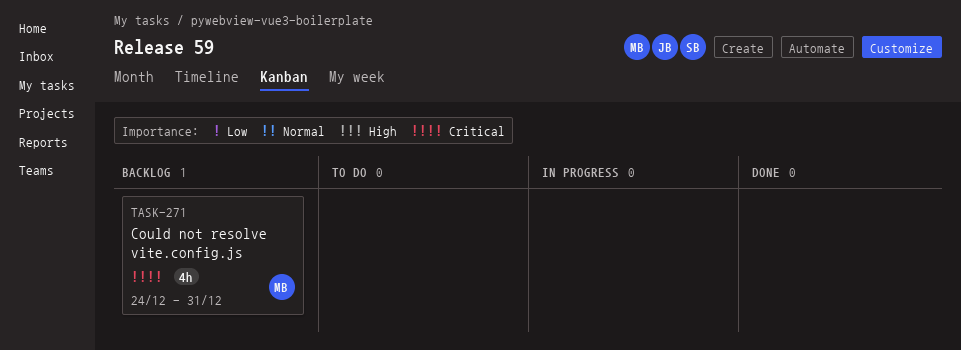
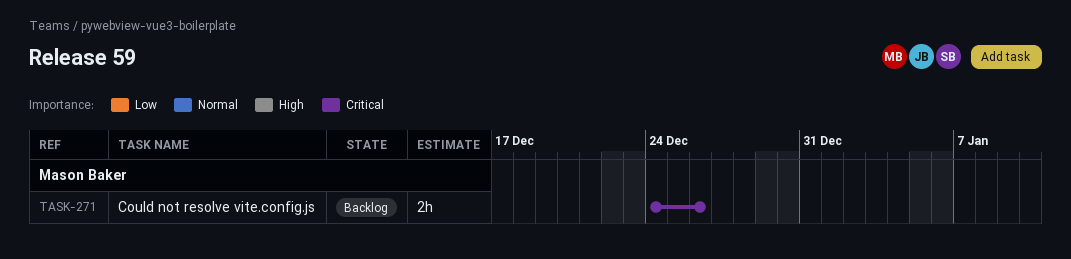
TASK-271, estimate: 4h -> 2h
TASK-271, due: Dec 31 -> Dec 26

